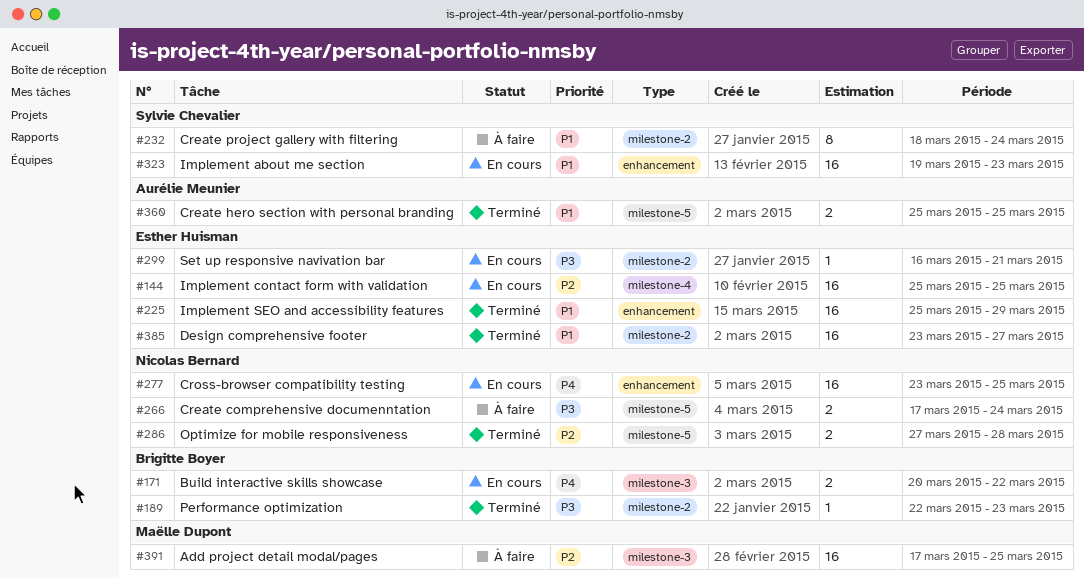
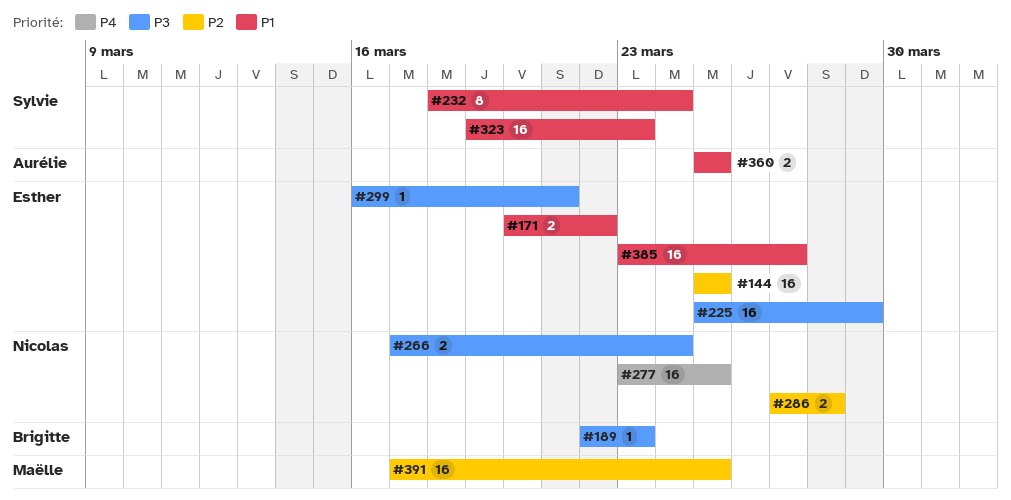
#171, owner: Brigitte Boyer -> Esther Huisman
#171, priority: P4 -> P1
#225, priority: P1 -> P3

